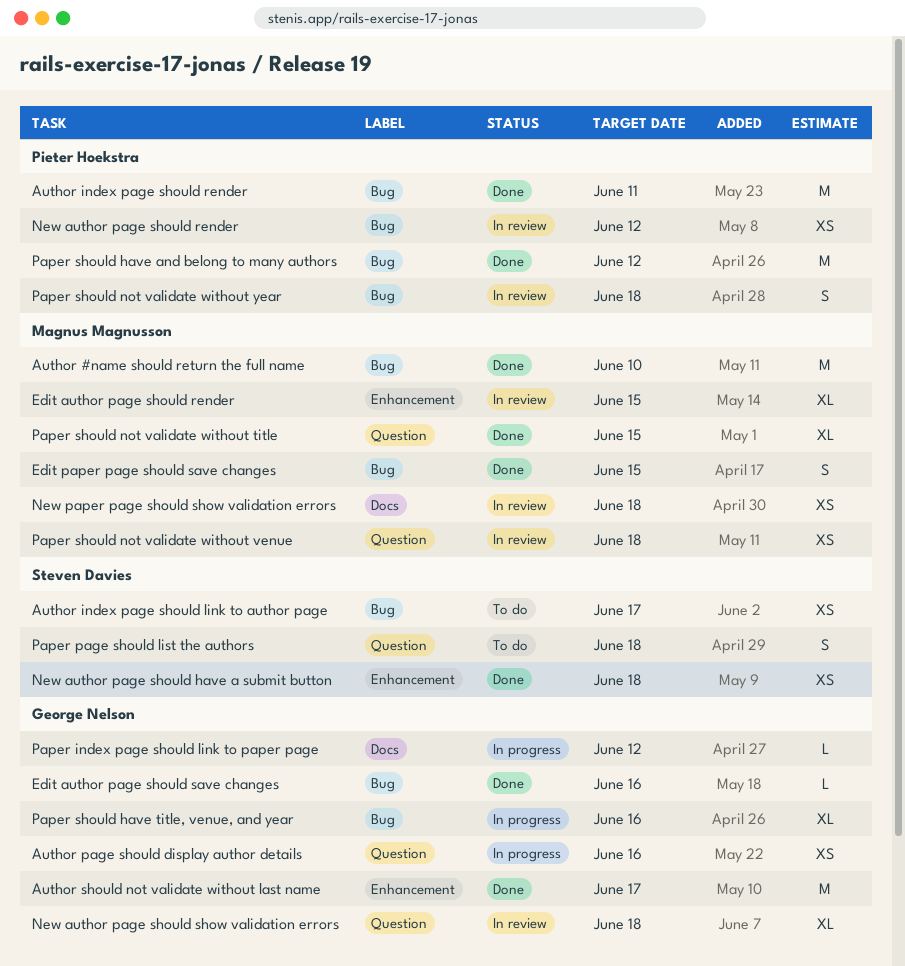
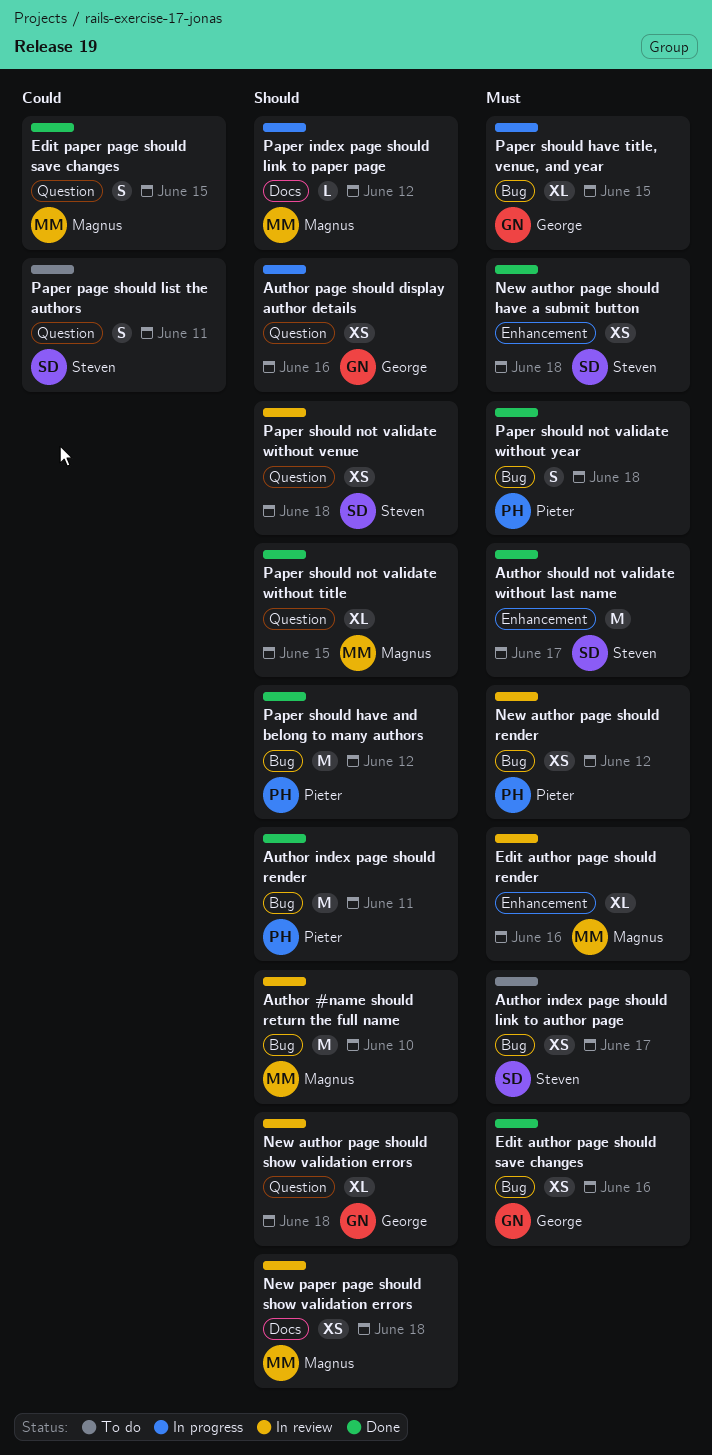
Author #name should return the full name, status: Done -> In review
Author should not validate without last name, owner: George Nelson -> Steven Davies
Edit author page should render, due: Jun 15 -> Jun 16
Edit author page should save changes, estimate: L -> XS
Edit paper page should save changes, label: Bug -> Question
Paper index page should link to paper page, owner: George Nelson -> Magnus Magnusson
Paper page should list the authors, due: Jun 18 -> Jun 11
Paper should have title, venue, and year, due: Jun 16 -> Jun 15
Paper should not validate without venue, owner: Magnus Magnusson -> Steven Davies
Paper should not validate without year, status: In review -> Done

